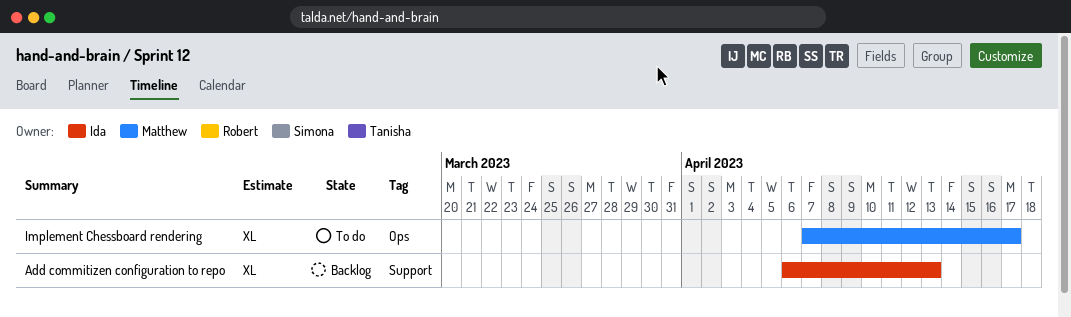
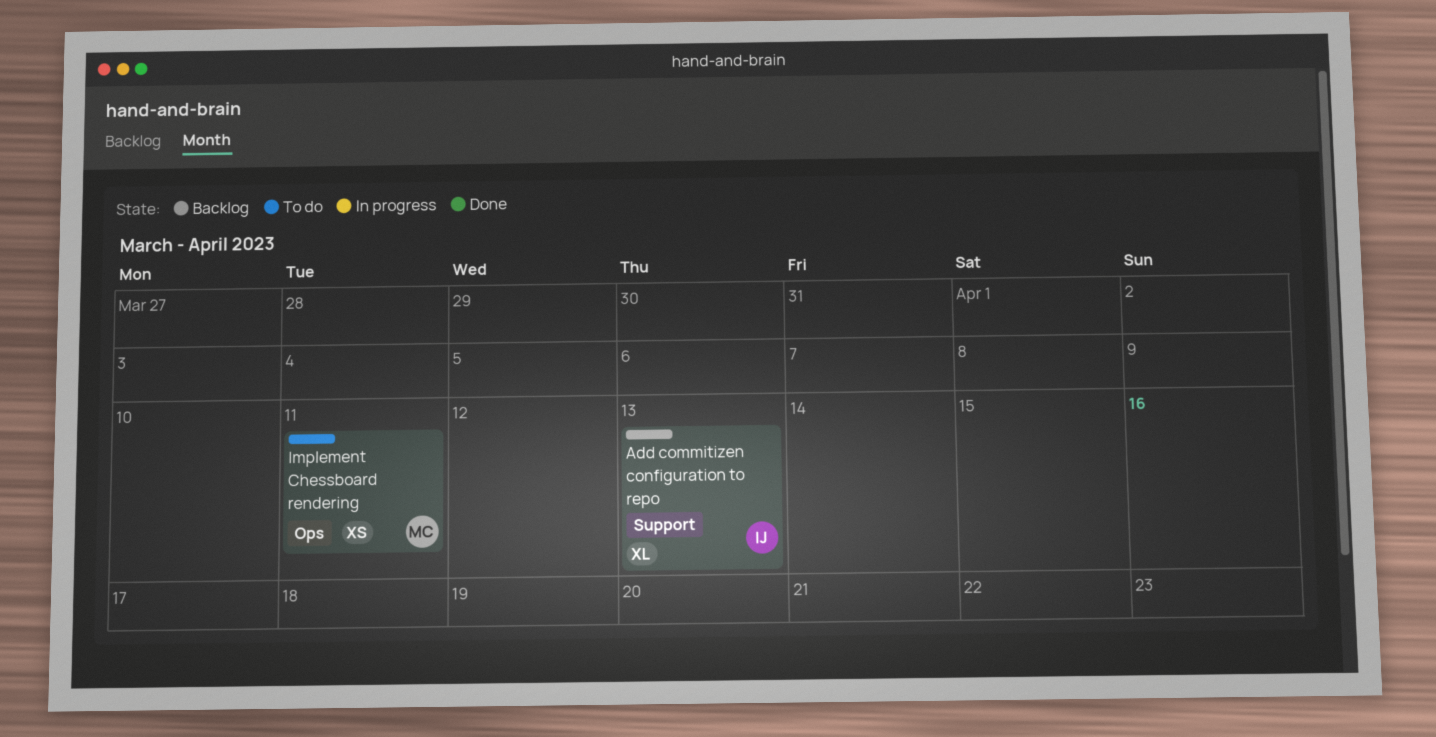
Implement Chessboard rendering, estimate: XL -> XS
Implement Chessboard rendering, due: Apr 17 -> Apr 11

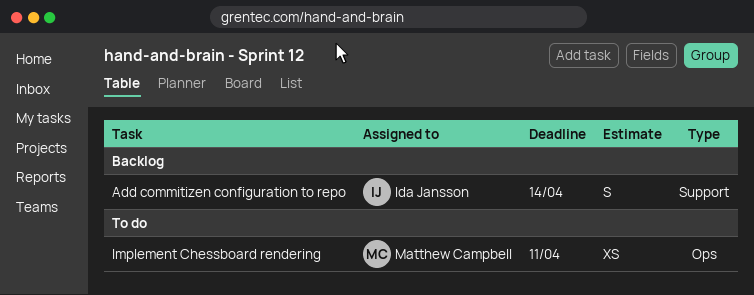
Add commitizen configuration to repo, estimate: XL -> S
Add commitizen configuration to repo, due: Apr 13 -> Apr 14

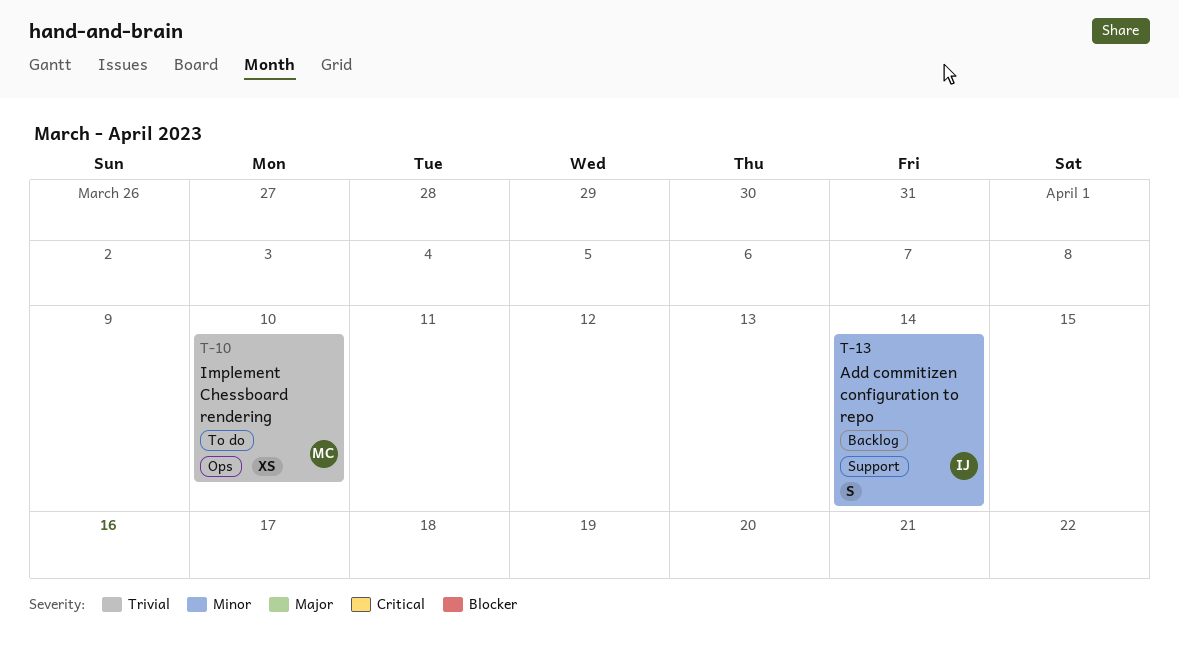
Implement Chessboard rendering, due: Apr 11 -> Apr 10

